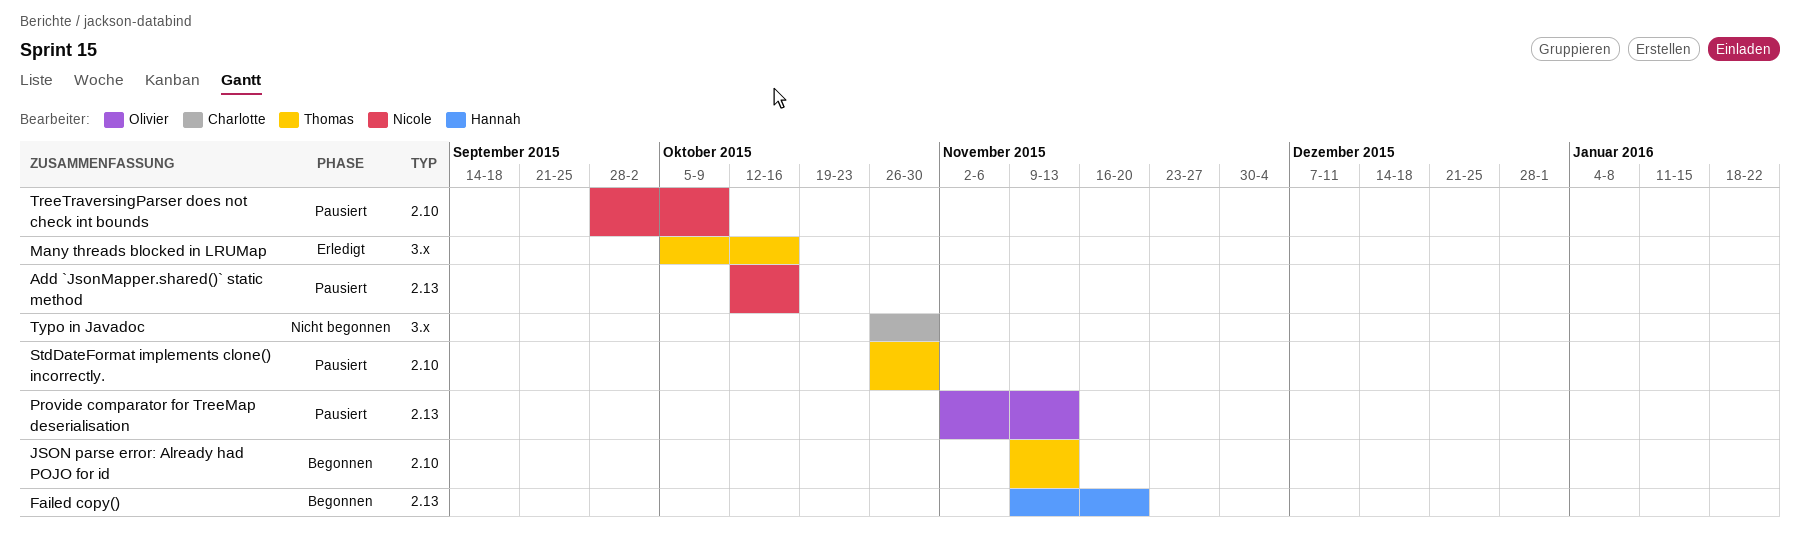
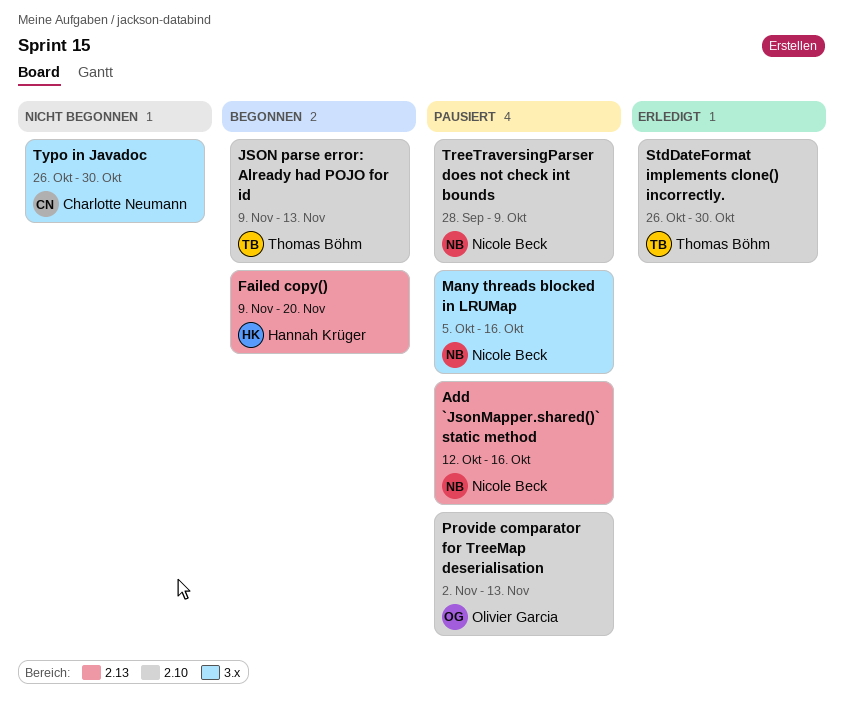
Many threads blocked in LRUMap, status: Erledigt -> Pausiert
Many threads blocked in LRUMap, owner: Thomas Böhm -> Nicole Beck
Provide comparator for TreeMap deserialisation, label: 2.13 -> 2.10
StdDateFormat implements clone() incorrectly., status: Pausiert -> Erledigt

